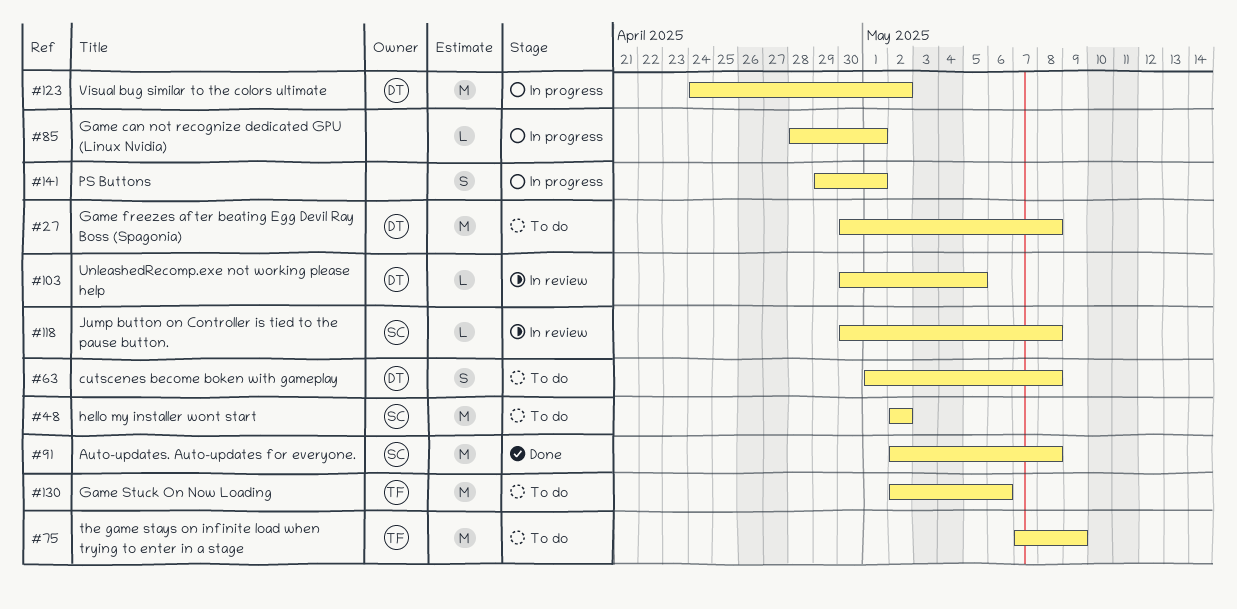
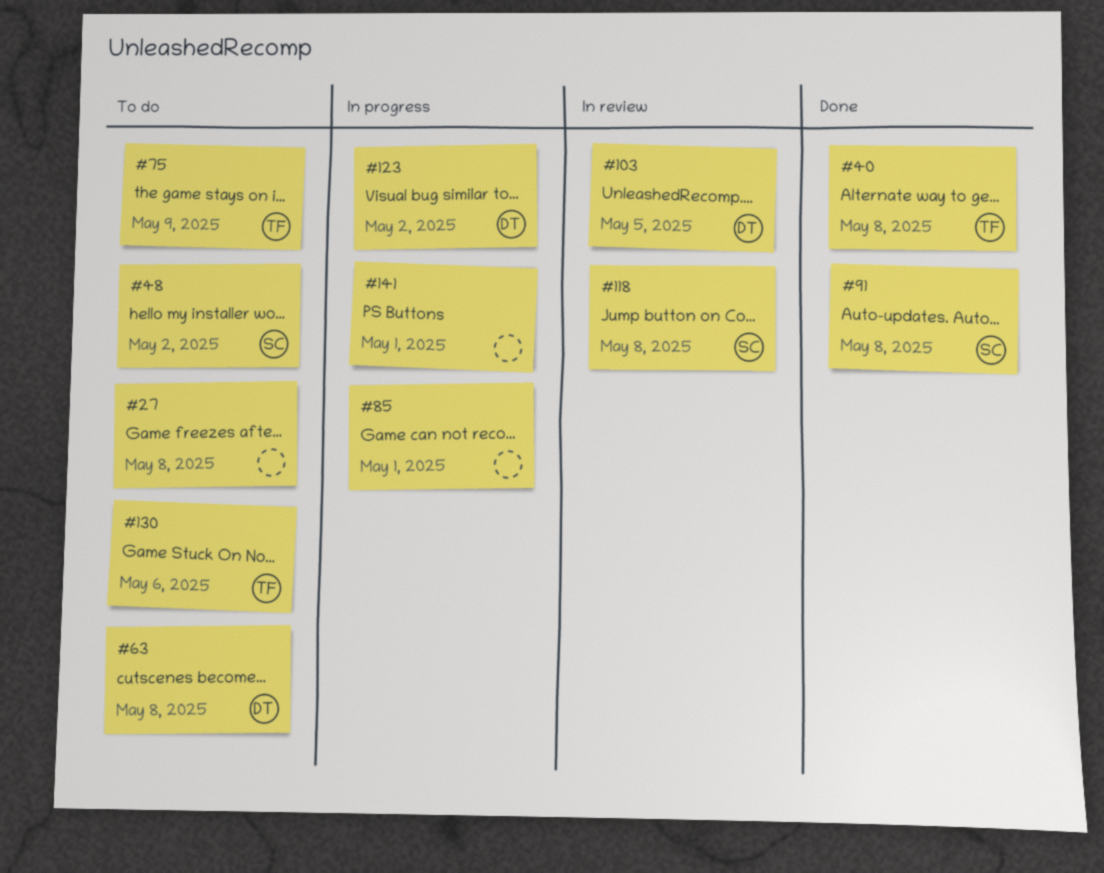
#27, owner: DT -> none
#40: none -> present

